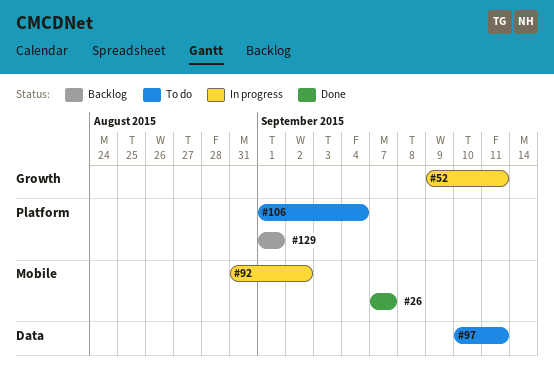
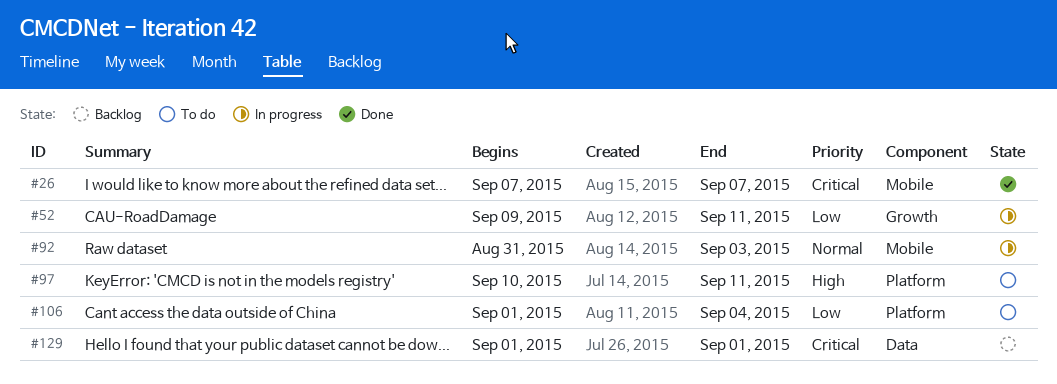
#92, due: Sep 2 -> Sep 3
#97, label: Data -> Platform
#129, label: Platform -> Data

